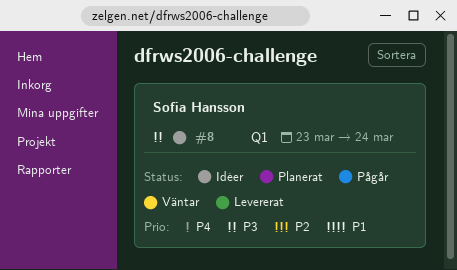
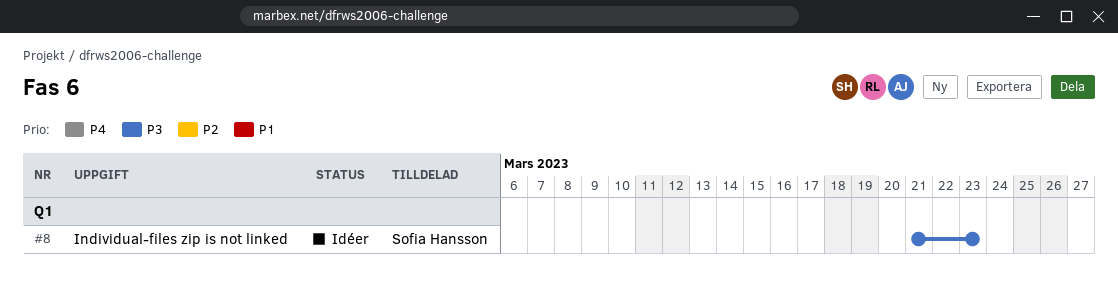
#8, start: Mar 23 -> Mar 21
#8, due: Mar 24 -> Mar 23

